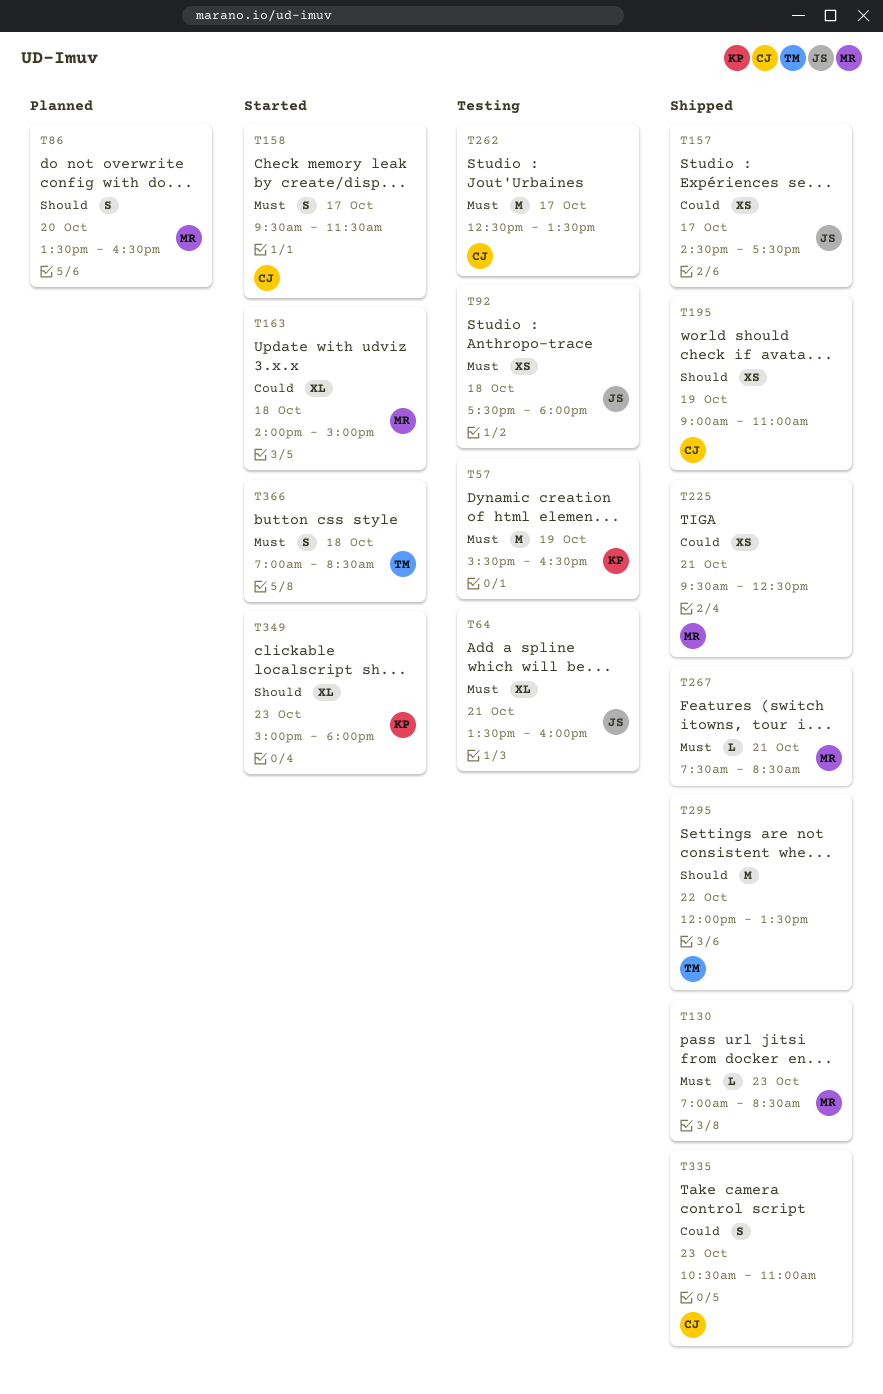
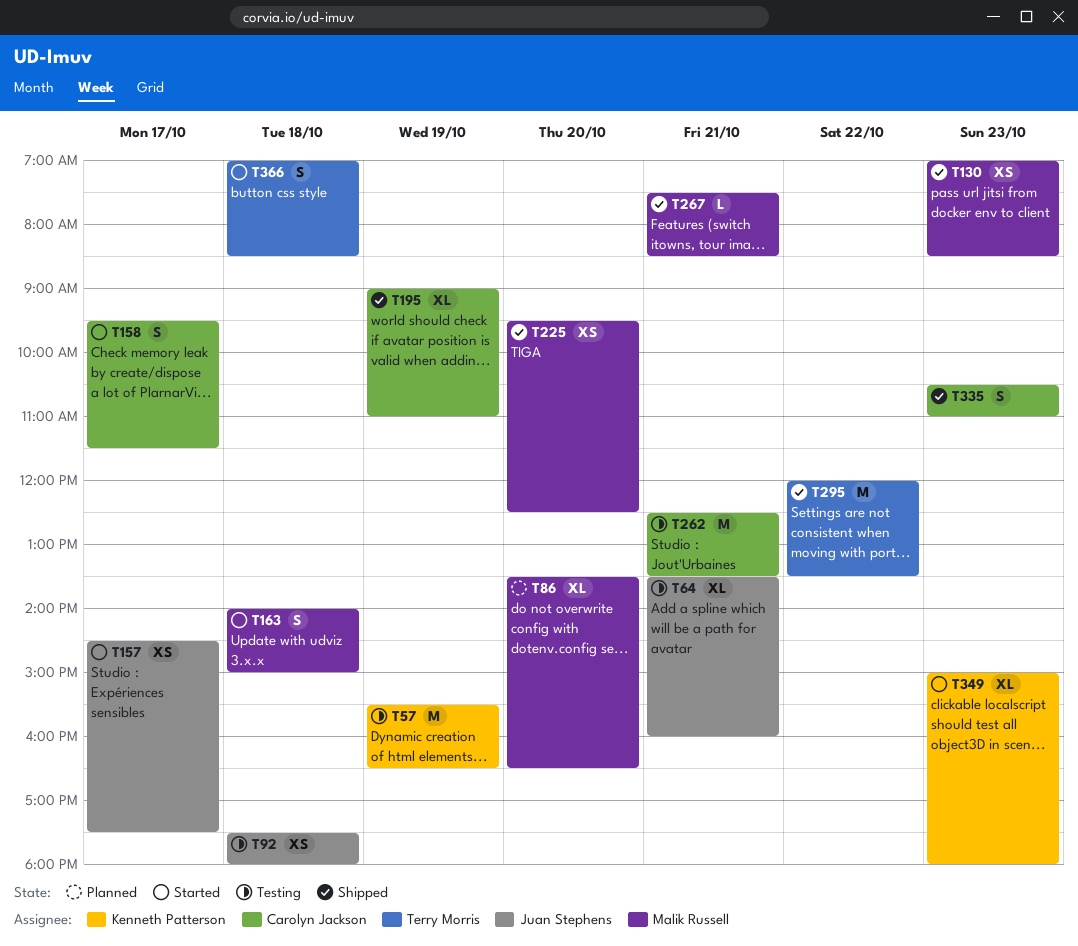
T86, estimate: S -> XL
T130, estimate: L -> XS
T157, status: Shipped -> Started
T163, estimate: XL -> S
T195, estimate: XS -> XL
T225, day: Oct 21 -> Oct 20
T262, day: Oct 17 -> Oct 21

